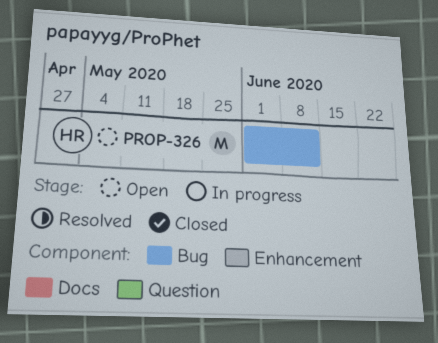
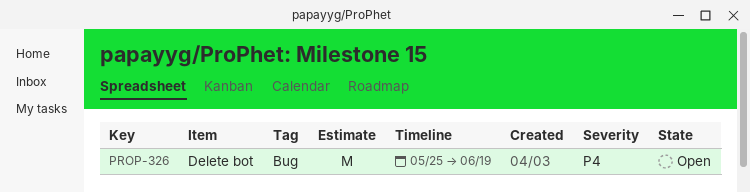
PROP-326, start: Jun 1 -> May 25
PROP-326, due: Jun 12 -> Jun 19

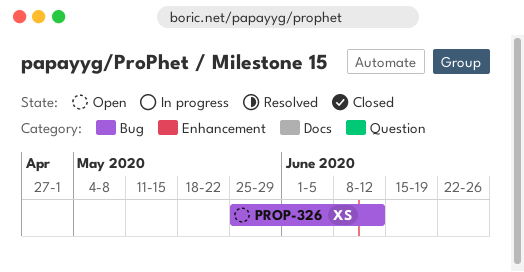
PROP-326, estimate: M -> XS
PROP-326, due: Jun 19 -> Jun 12

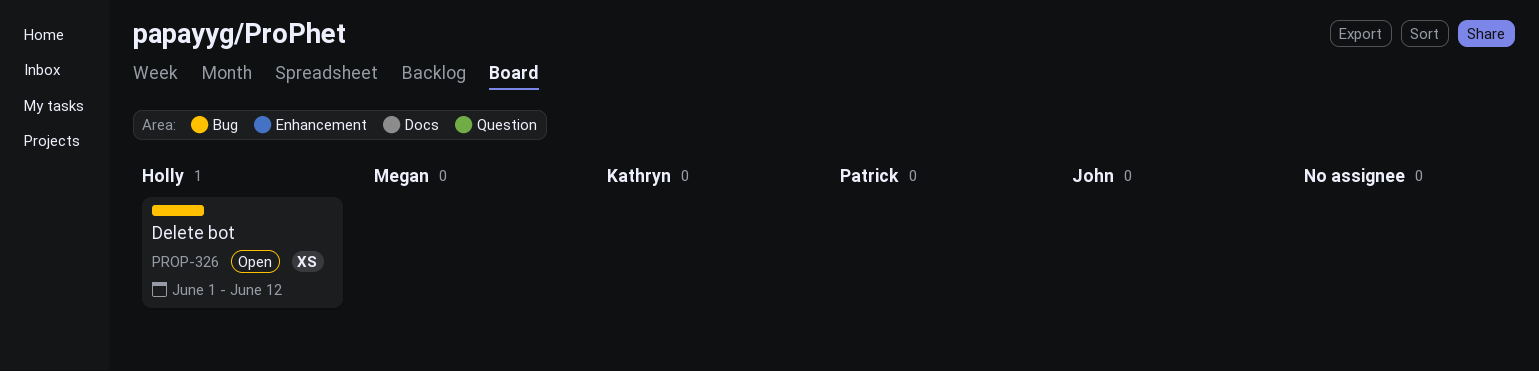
PROP-326, start: May 25 -> Jun 1

